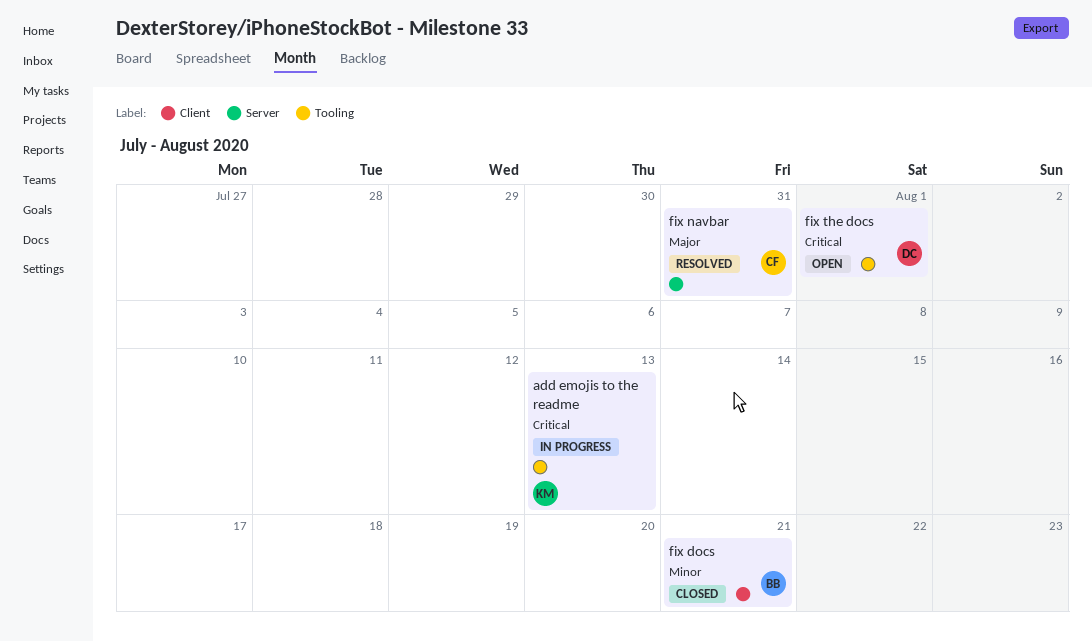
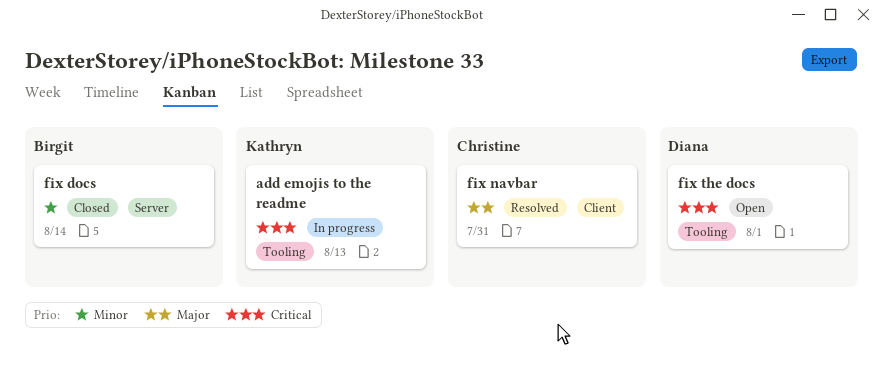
fix docs, label: Client -> Server
fix docs, due: Aug 21 -> Aug 14
fix navbar, label: Server -> Client

